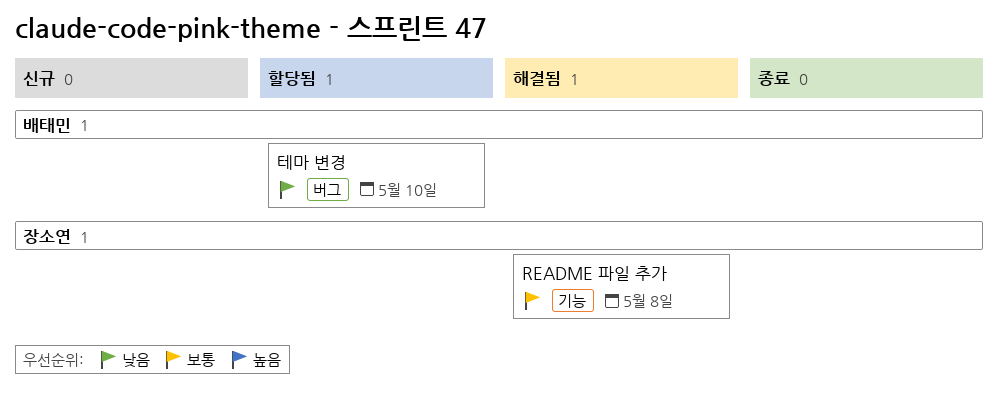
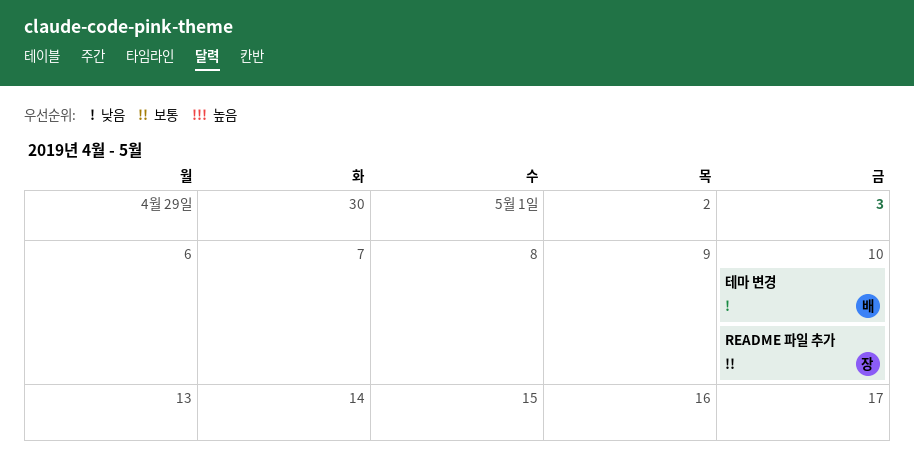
README 파일 추가, due: May 8 -> May 10

